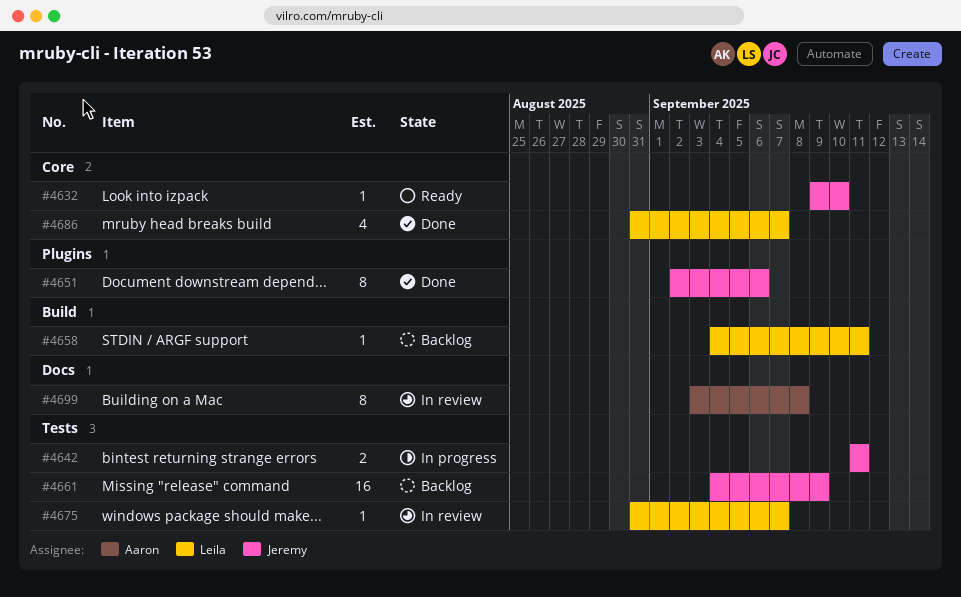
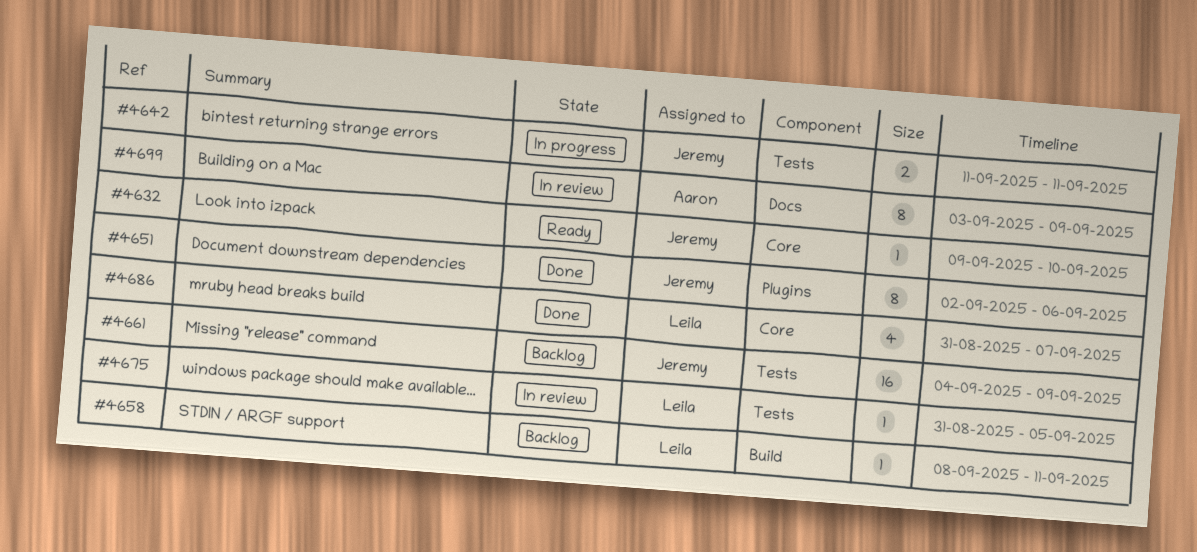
#4658, start: Sep 4 -> Sep 8
#4675, due: Sep 7 -> Sep 5
#4699, due: Sep 8 -> Sep 9

